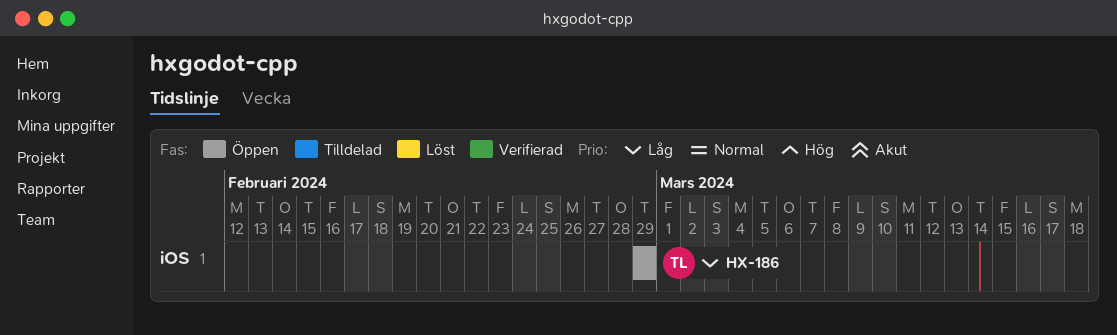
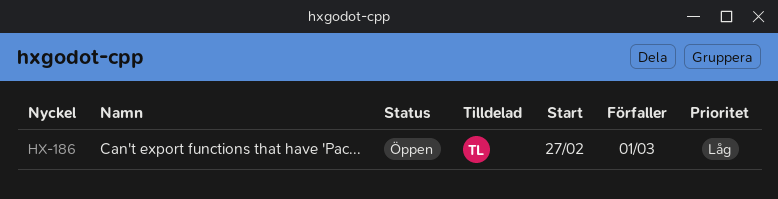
HX-186, start: Feb 29 -> Feb 27
HX-186, due: Feb 29 -> Mar 1

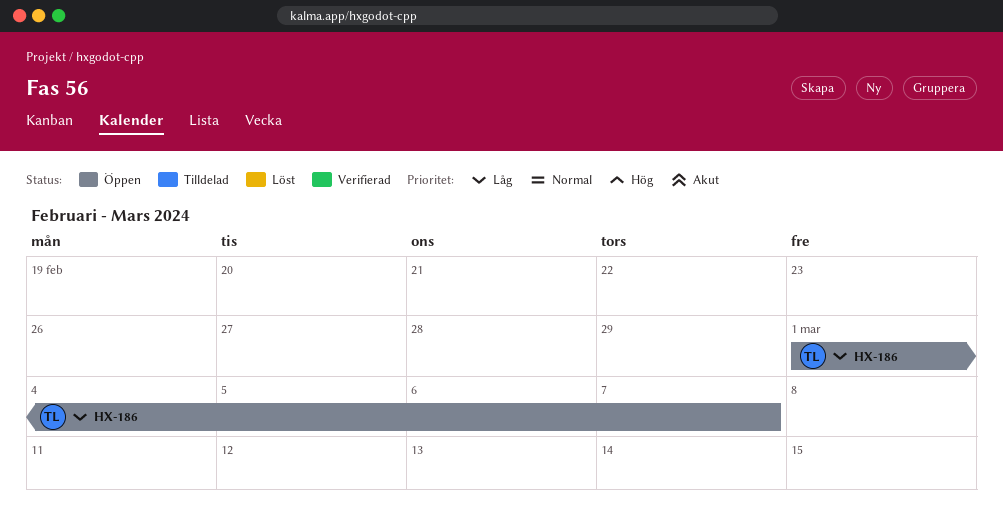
HX-186, start: Feb 27 -> Mar 1
HX-186, due: Mar 1 -> Mar 7

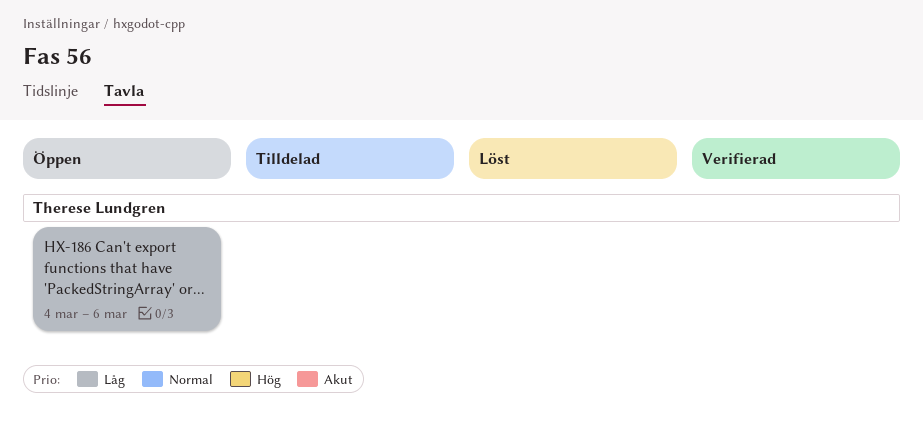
HX-186, start: Mar 1 -> Mar 4
HX-186, due: Mar 7 -> Mar 6

